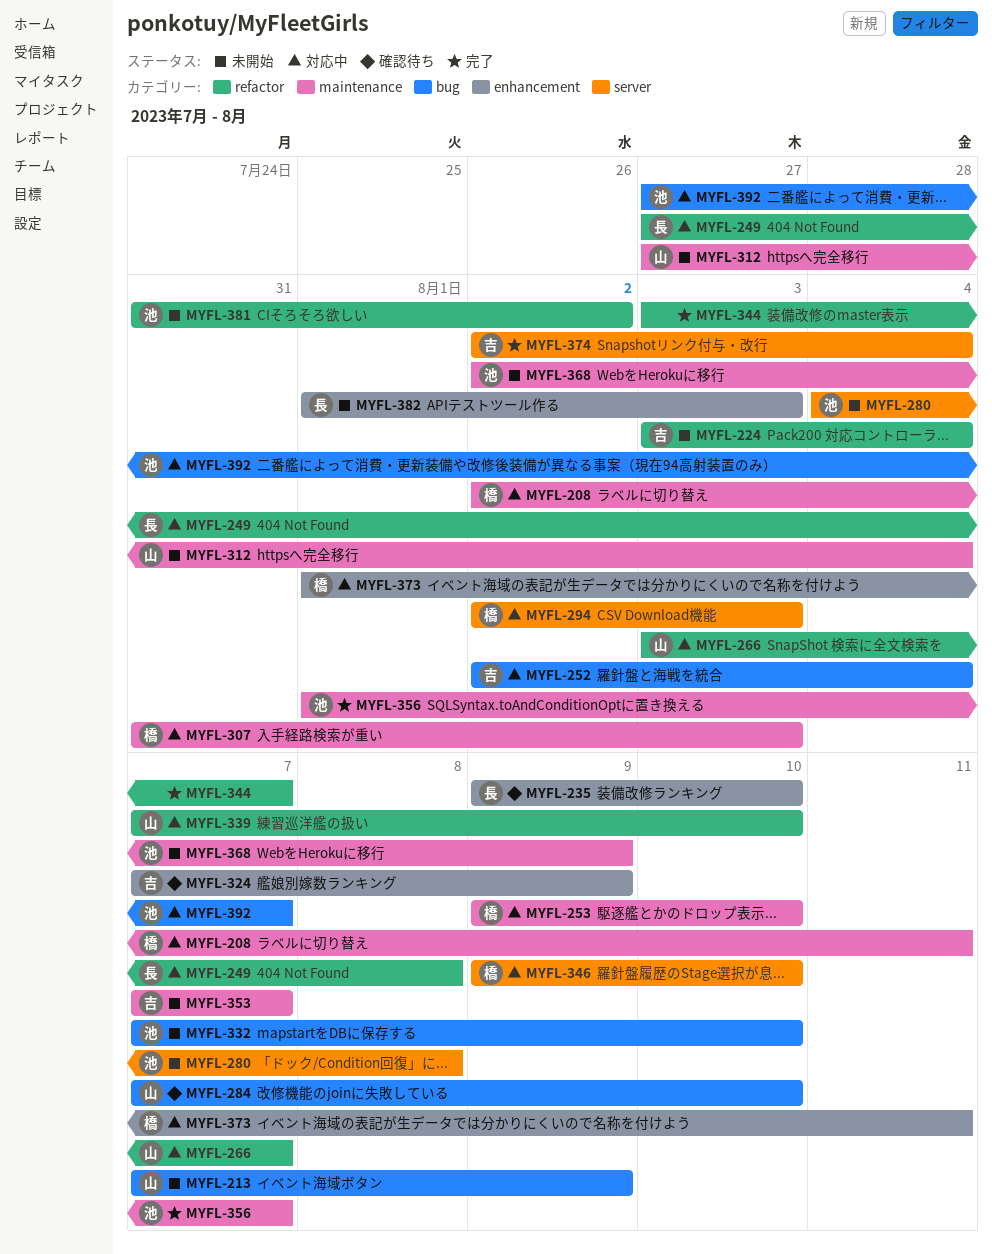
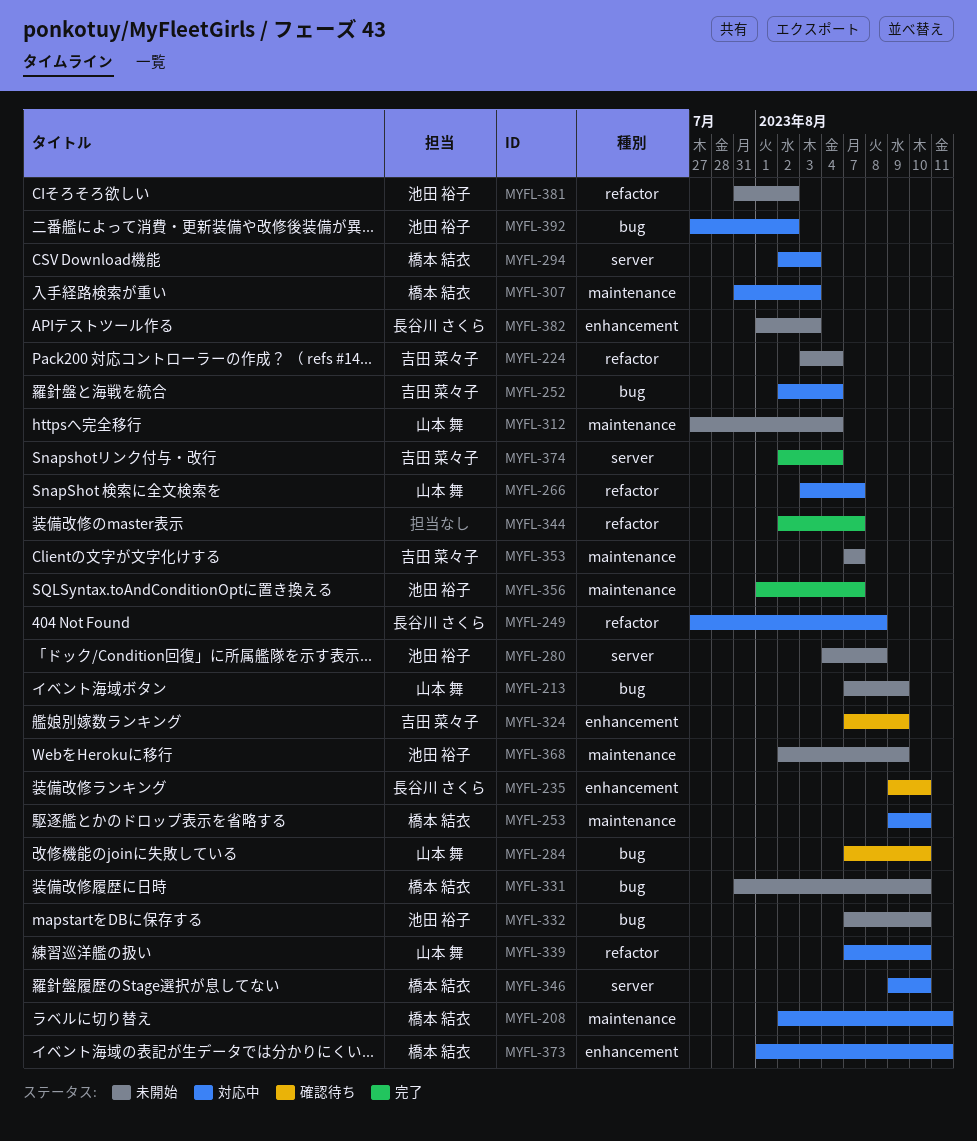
MYFL-331: none -> present
MYFL-344, start: Aug 3 -> Aug 2
MYFL-392, due: Aug 7 -> Aug 2

